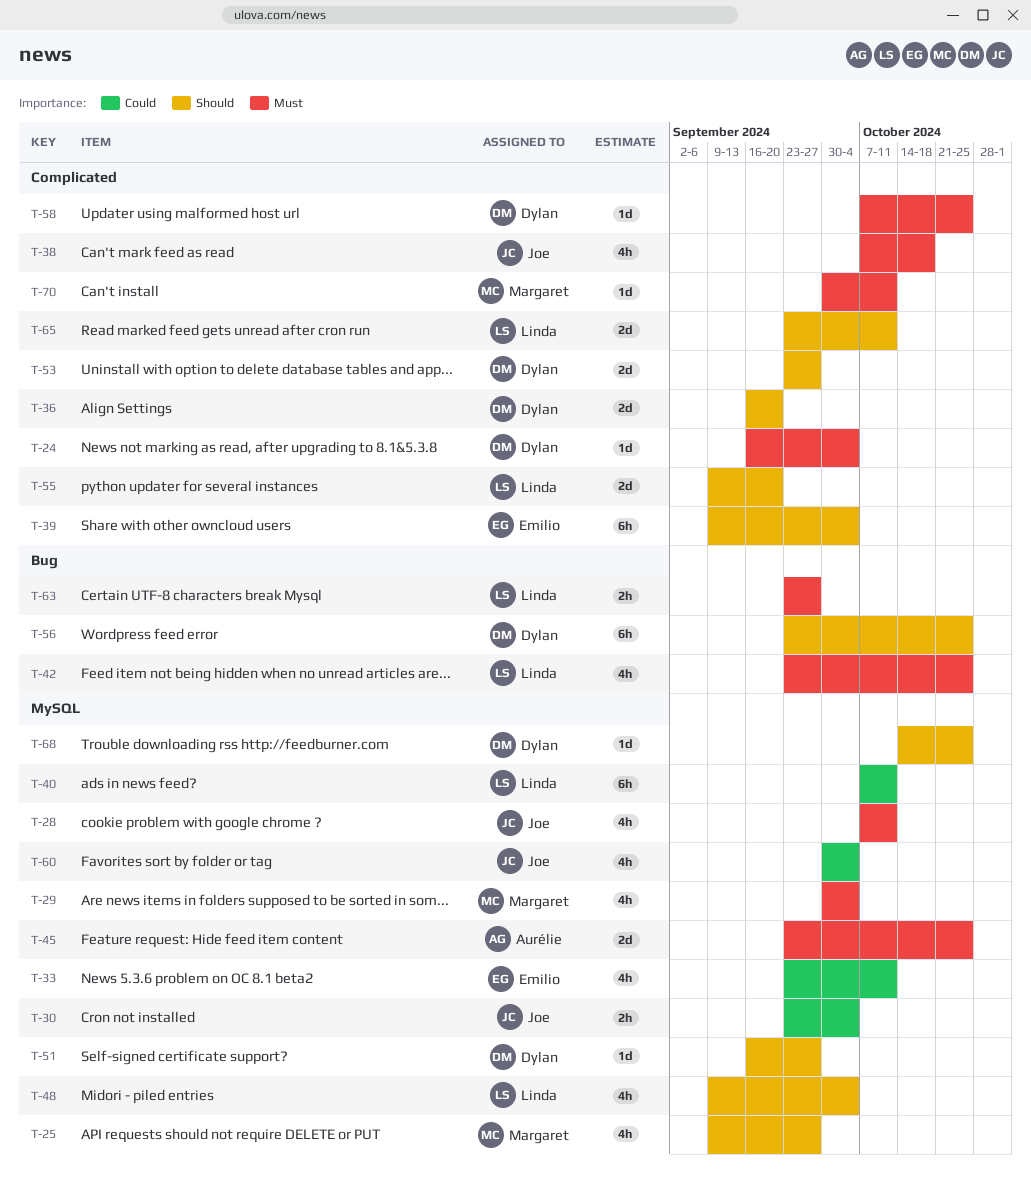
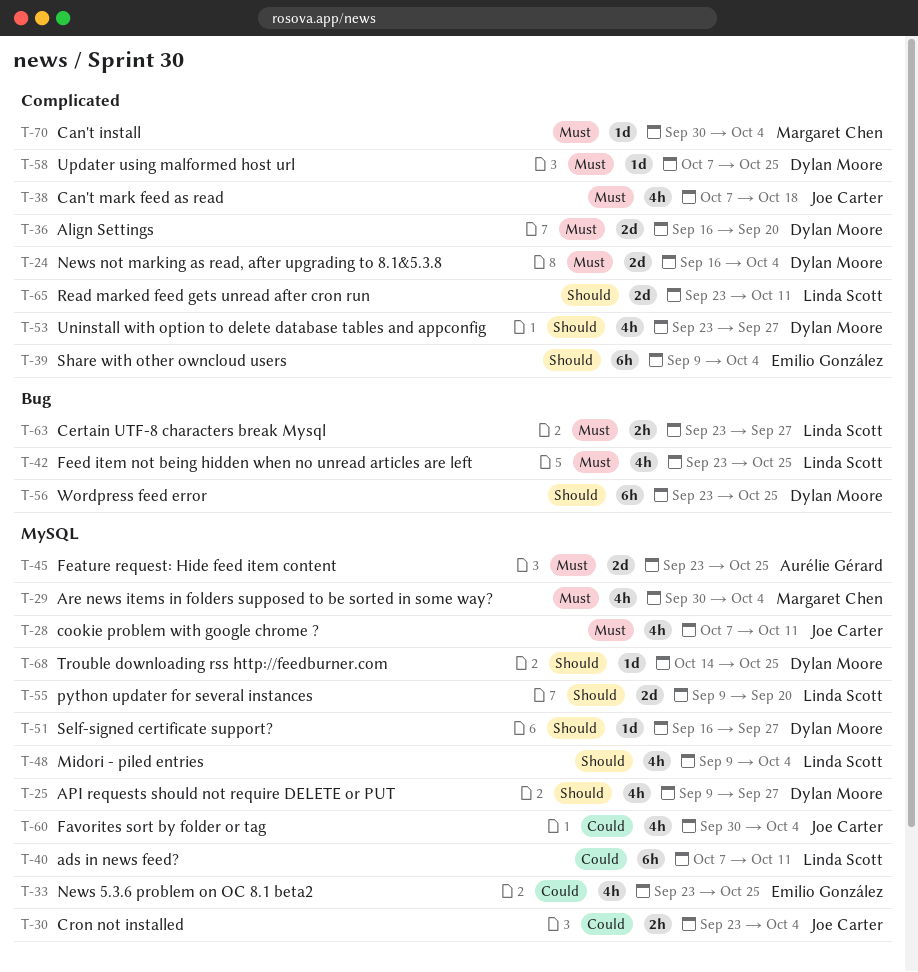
T-24, estimate: 1d -> 2d
T-25, owner: Margaret Chen -> Dylan Moore
T-33, due: Oct 11 -> Oct 25
T-36, priority: Should -> Must
T-53, estimate: 2d -> 4h
T-55, label: Complicated -> MySQL
T-70, due: Oct 11 -> Oct 4

